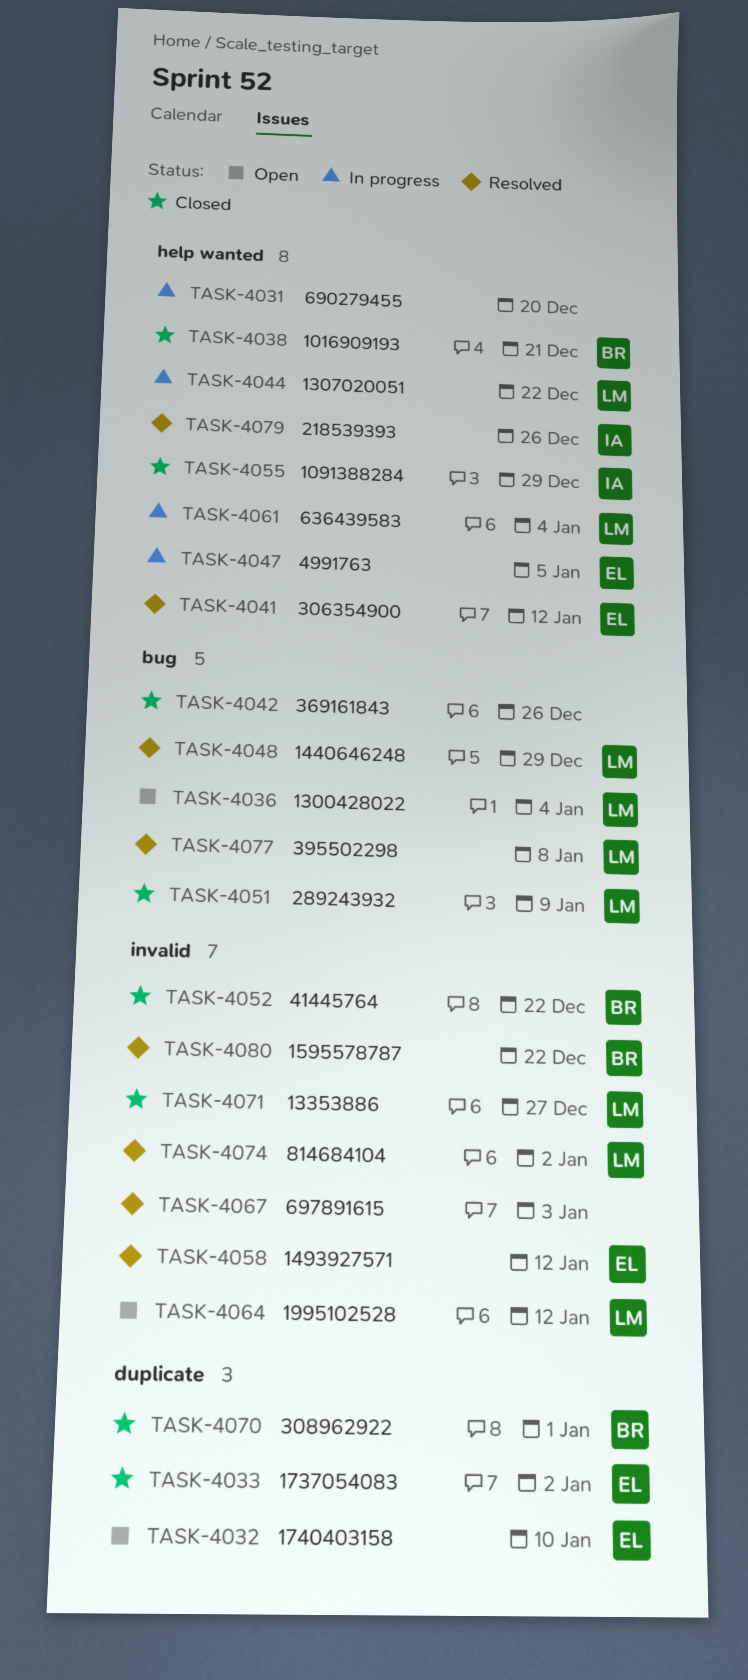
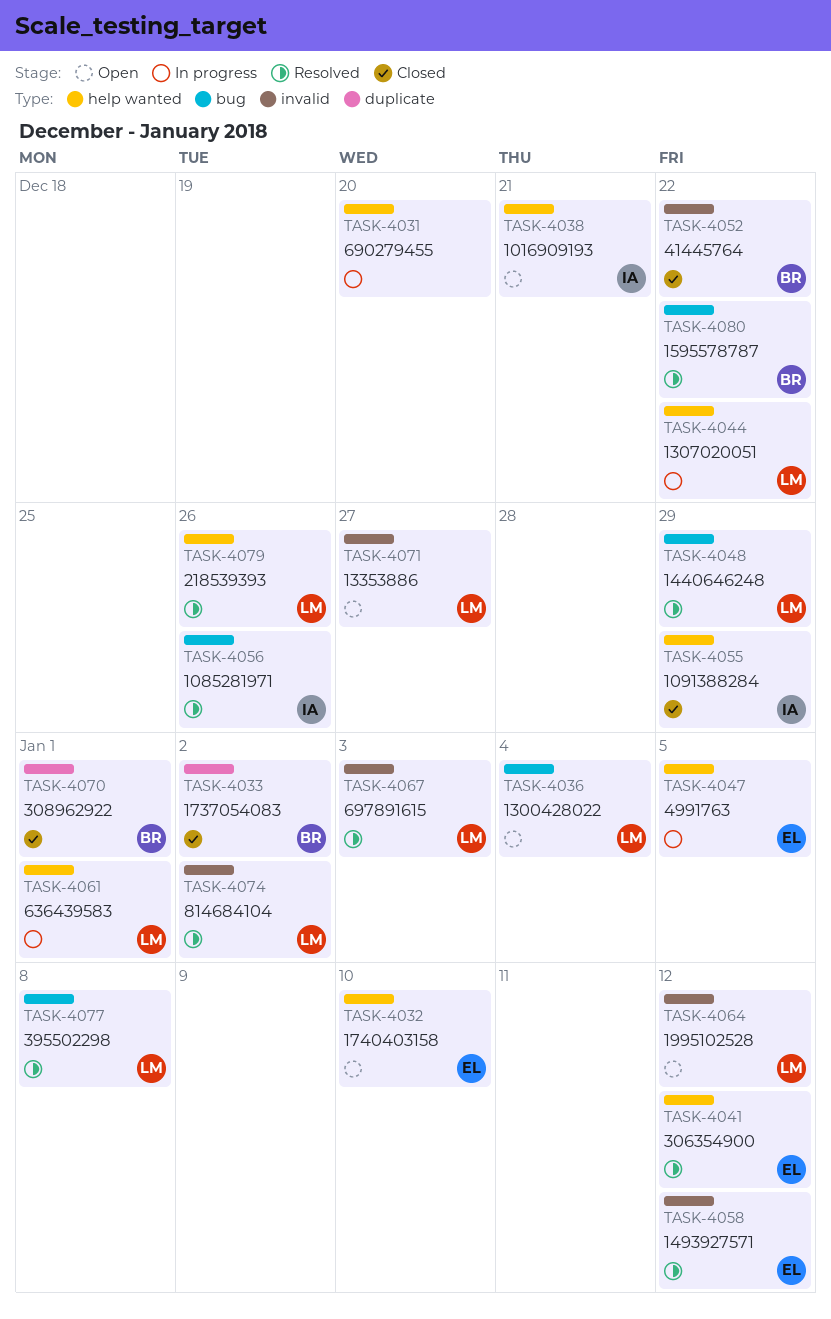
TASK-4032, label: duplicate -> help wanted
TASK-4033, owner: EL -> BR
TASK-4038, status: Closed -> Open
TASK-4038, owner: BR -> IA
TASK-4042: present -> none
TASK-4051: present -> none
TASK-4056: none -> present
TASK-4061, due: Jan 4 -> Jan 1
TASK-4067, owner: none -> LM
TASK-4071, status: Closed -> Open
TASK-4079, owner: IA -> LM
TASK-4080, label: invalid -> bug

